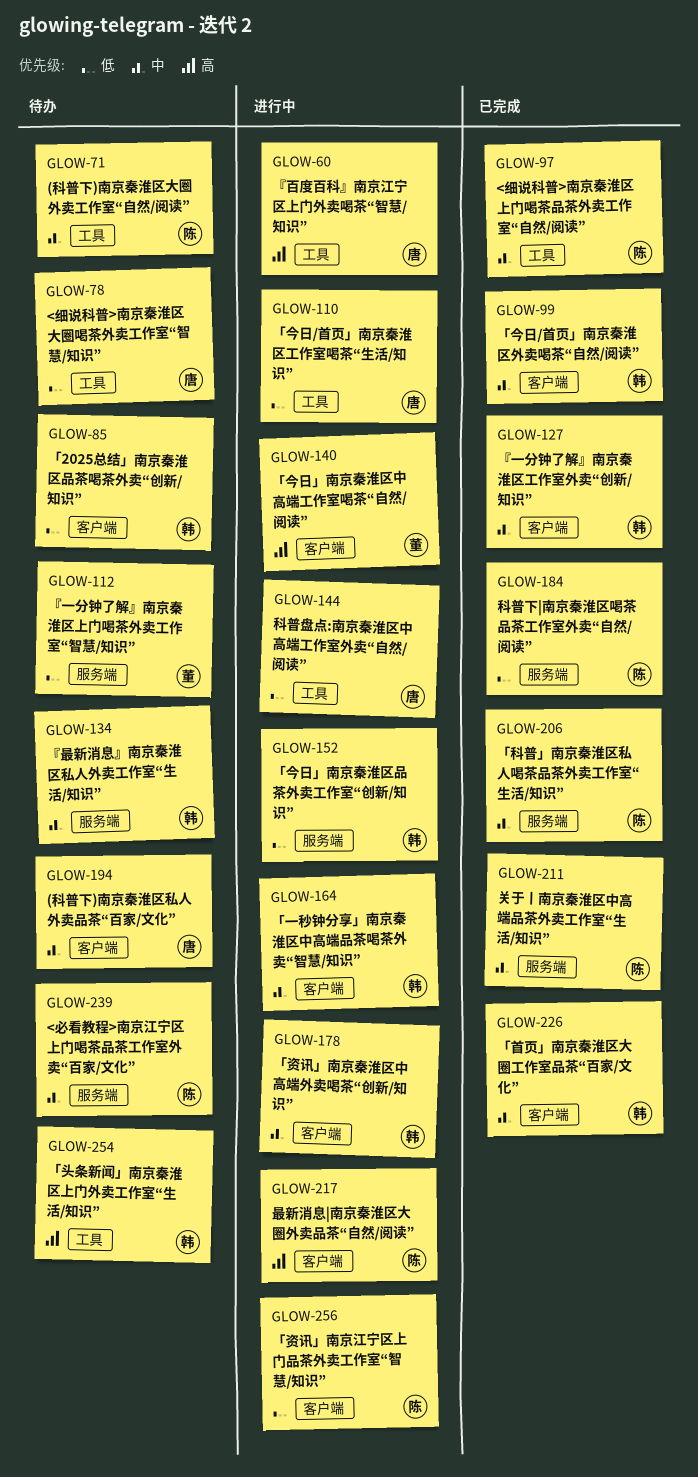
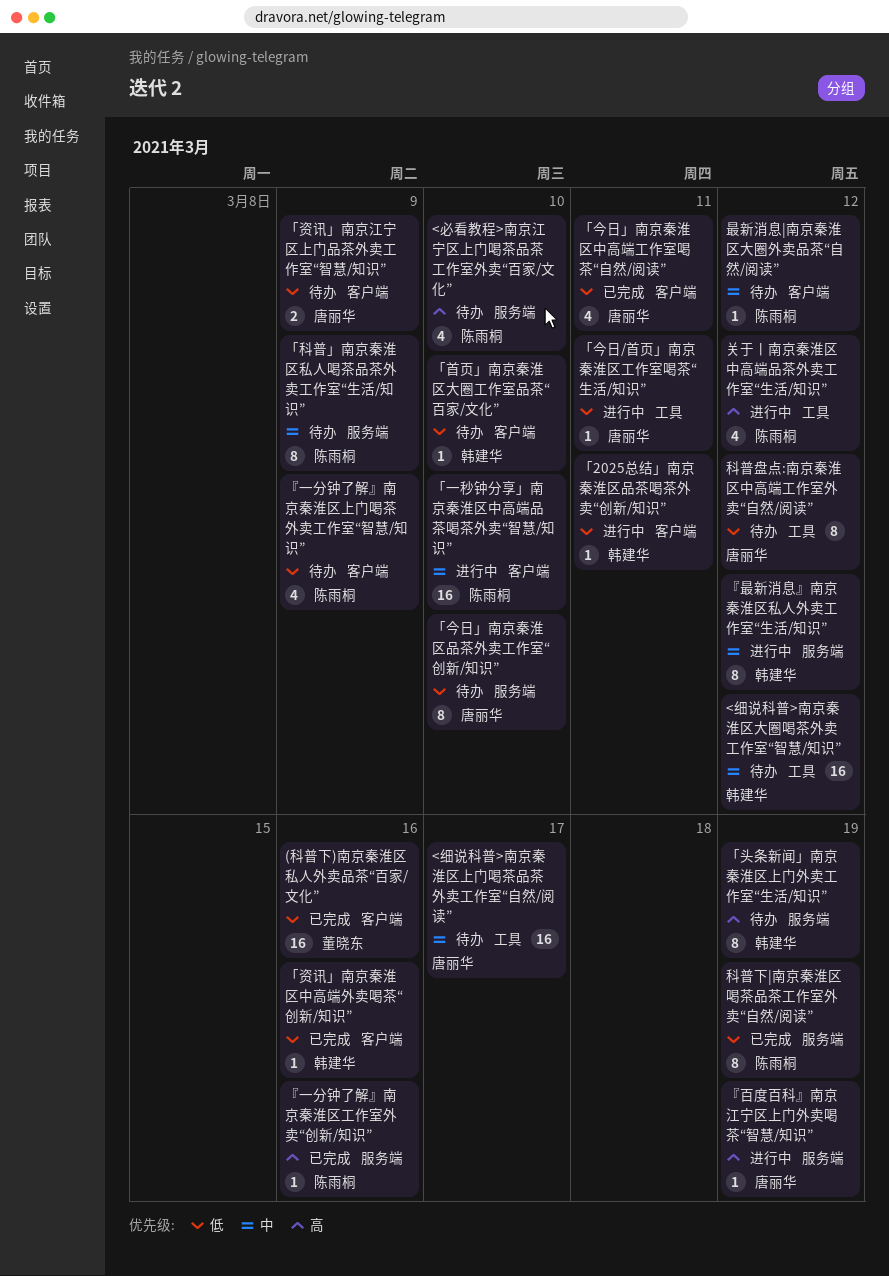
(科普下)南京秦淮区大圈外卖工作室“自然/阅读”: present -> none
(科普下)南京秦淮区私人外卖品茶“百家/文化”, status: 待办 -> 已完成
(科普下)南京秦淮区私人外卖品茶“百家/文化”, owner: 唐丽华 -> 董晓东
(科普下)南京秦淮区私人外卖品茶“百家/文化”, priority: 中 -> 低
<必看教程>南京江宁区上门喝茶品茶工作室外卖“百家/文化”, priority: 中 -> 高
<细说科普>南京秦淮区上门喝茶品茶外卖工作室“自然/阅读”, status: 已完成 -> 待办
<细说科普>南京秦淮区上门喝茶品茶外卖工作室“自然/阅读”, owner: 陈雨桐 -> 唐丽华
<细说科普>南京秦淮区大圈喝茶外卖工作室“智慧/知识”, owner: 唐丽华 -> 韩建华
<细说科普>南京秦淮区大圈喝茶外卖工作室“智慧/知识”, priority: 低 -> 中
「2025总结」南京秦淮区品茶喝茶外卖“创新/知识”, status: 待办 -> 进行中
「一秒钟分享」南京秦淮区中高端品茶喝茶外卖“智慧/知识”, owner: 韩建华 -> 陈雨桐
「今日/首页」南京秦淮区外卖喝茶“自然/阅读”: present -> none
「今日」南京秦淮区中高端工作室喝茶“自然/阅读”, status: 进行中 -> 已完成
「今日」南京秦淮区中高端工作室喝茶“自然/阅读”, owner: 董晓东 -> 唐丽华
「今日」南京秦淮区中高端工作室喝茶“自然/阅读”, priority: 高 -> 低
「今日」南京秦淮区品茶外卖工作室“创新/知识”, status: 进行中 -> 待办
「今日」南京秦淮区品茶外卖工作室“创新/知识”, owner: 韩建华 -> 唐丽华
「头条新闻」南京秦淮区上门外卖工作室“生活/知识”, label: 工具 -> 服务端
「科普」南京秦淮区私人喝茶品茶外卖工作室“生活/知识”, status: 已完成 -> 待办
「资讯」南京江宁区上门品茶外卖工作室“智慧/知识”, status: 进行中 -> 待办
「资讯」南京江宁区上门品茶外卖工作室“智慧/知识”, owner: 陈雨桐 -> 唐丽华
「资讯」南京秦淮区中高端外卖喝茶“创新/知识”, status: 进行中 -> 已完成
「资讯」南京秦淮区中高端外卖喝茶“创新/知识”, priority: 中 -> 低
「首页」南京秦淮区大圈工作室品茶“百家/文化”, status: 已完成 -> 待办
「首页」南京秦淮区大圈工作室品茶“百家/文化”, priority: 中 -> 低
『一分钟了解』南京秦淮区上门喝茶外卖工作室“智慧/知识”, owner: 董晓东 -> 陈雨桐
『一分钟了解』南京秦淮区上门喝茶外卖工作室“智慧/知识”, label: 服务端 -> 客户端
『一分钟了解』南京秦淮区工作室外卖“创新/知识”, owner: 韩建华 -> 陈雨桐
『一分钟了解』南京秦淮区工作室外卖“创新/知识”, priority: 中 -> 高
『一分钟了解』南京秦淮区工作室外卖“创新/知识”, label: 客户端 -> 服务端
『最新消息』南京秦淮区私人外卖工作室“生活/知识”, status: 待办 -> 进行中
『百度百科』南京江宁区上门外卖喝茶“智慧/知识”, label: 工具 -> 服务端
关于丨南京秦淮区中高端品茶外卖工作室“生活/知识”, status: 已完成 -> 进行中
关于丨南京秦淮区中高端品茶外卖工作室“生活/知识”, priority: 中 -> 高
关于丨南京秦淮区中高端品茶外卖工作室“生活/知识”, label: 服务端 -> 工具
最新消息|南京秦淮区大圈外卖品茶“自然/阅读”, status: 进行中 -> 待办
最新消息|南京秦淮区大圈外卖品茶“自然/阅读”, priority: 高 -> 中
科普盘点:南京秦淮区中高端工作室外卖“自然/阅读”, status: 进行中 -> 待办

